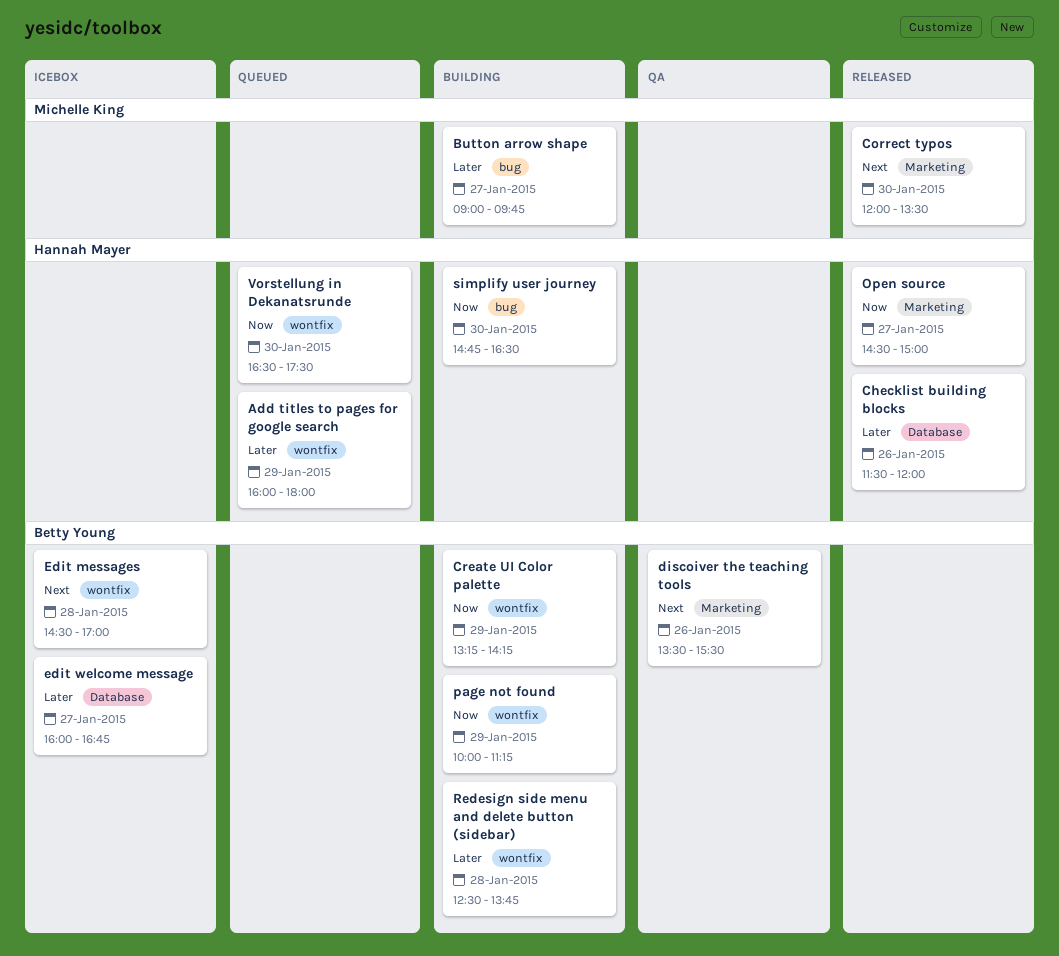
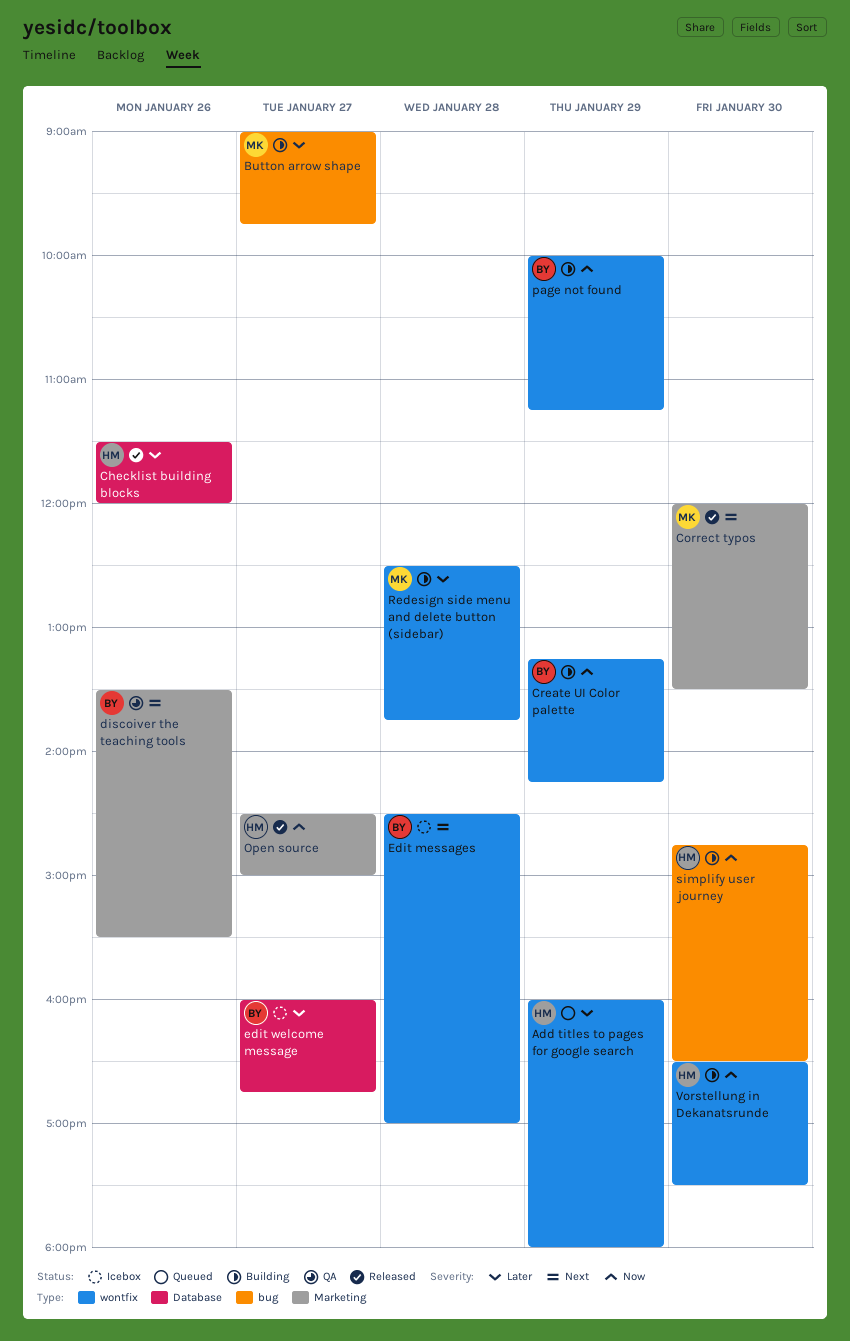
Redesign side menu and delete button (sidebar), owner: Betty Young -> Michelle King
Vorstellung in Dekanatsrunde, status: Queued -> Building

